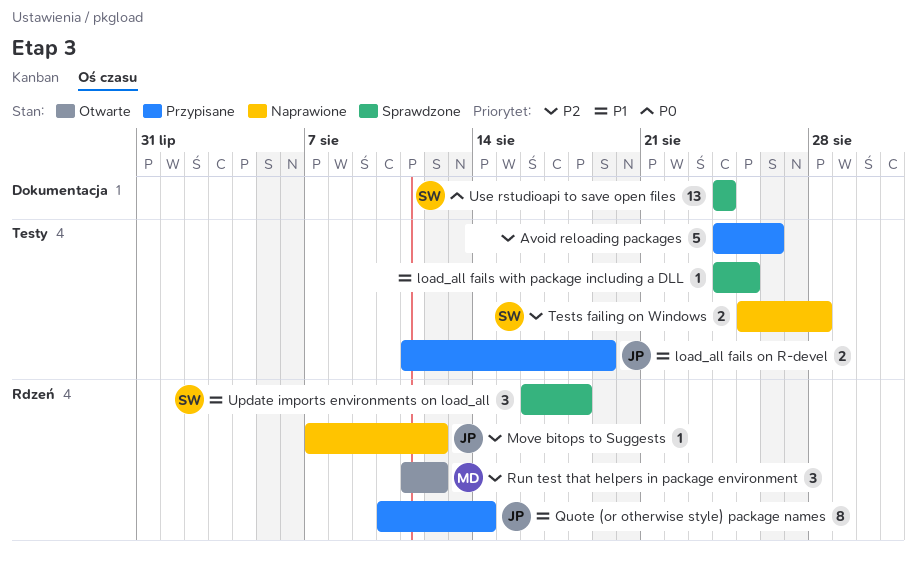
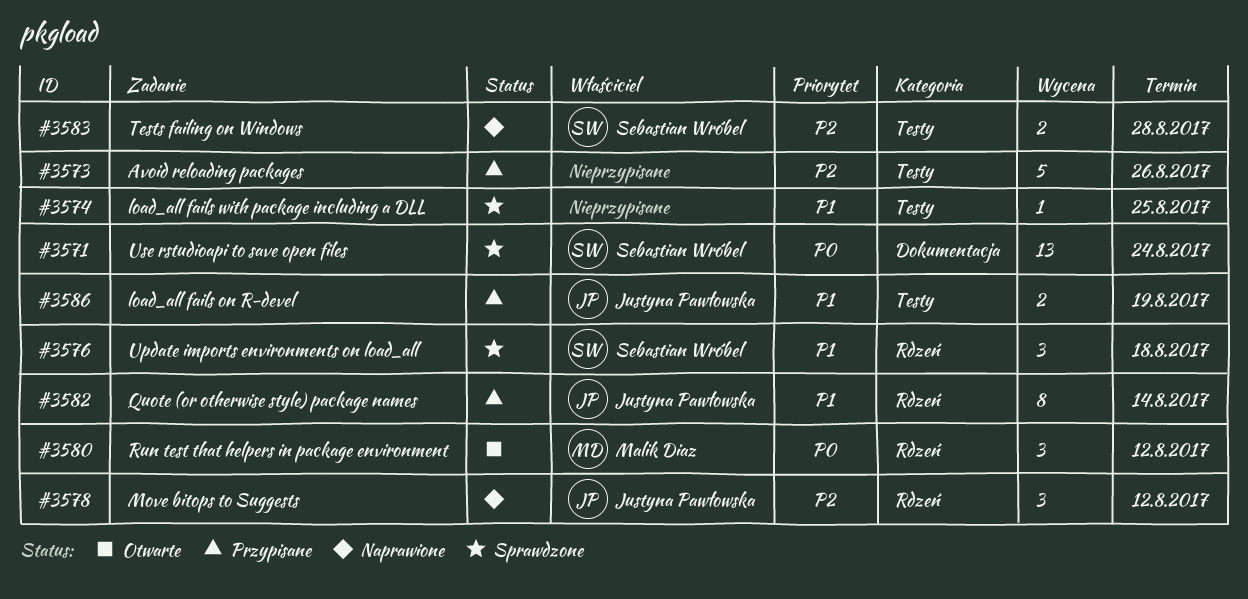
Move bitops to Suggests, estimate: 1 -> 3
Run test that helpers in package environment, priority: P2 -> P0

